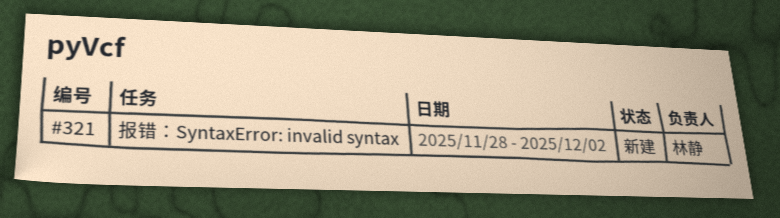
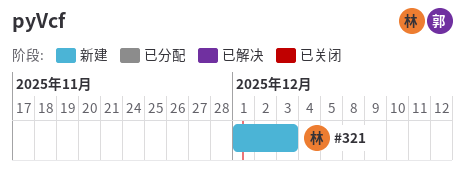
#321, start: Nov 28 -> Dec 1
#321, due: Dec 2 -> Dec 3

